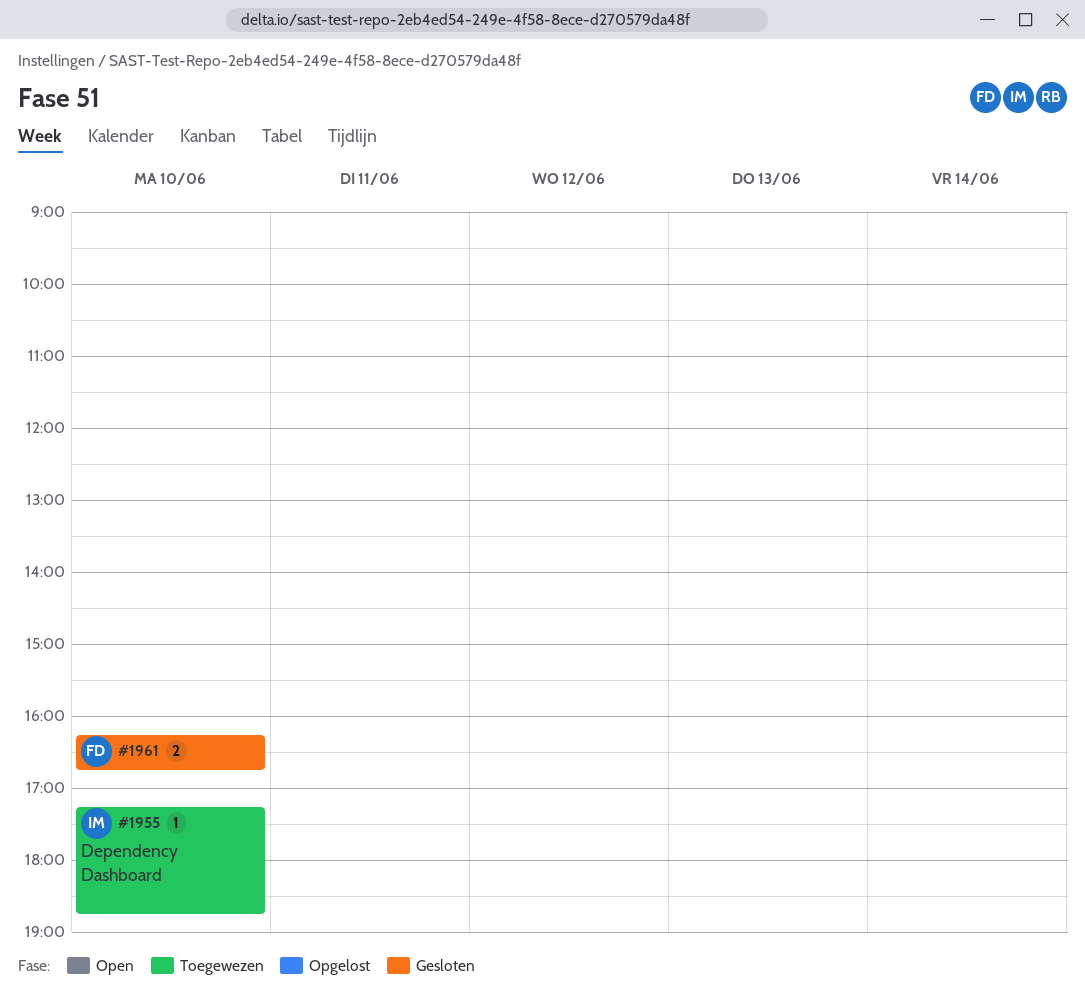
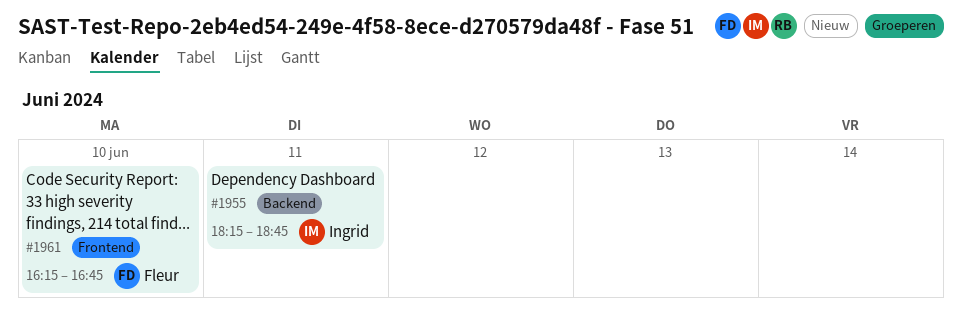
#1955, day: Jun 10 -> Jun 11
#1955, begins: 17:15 -> 18:15

